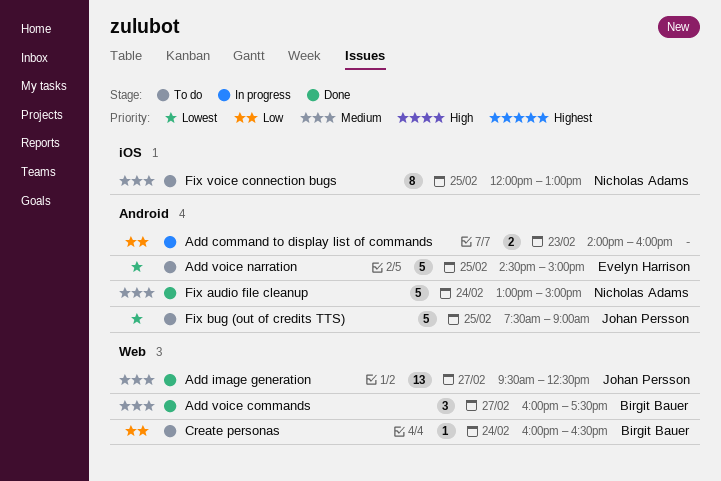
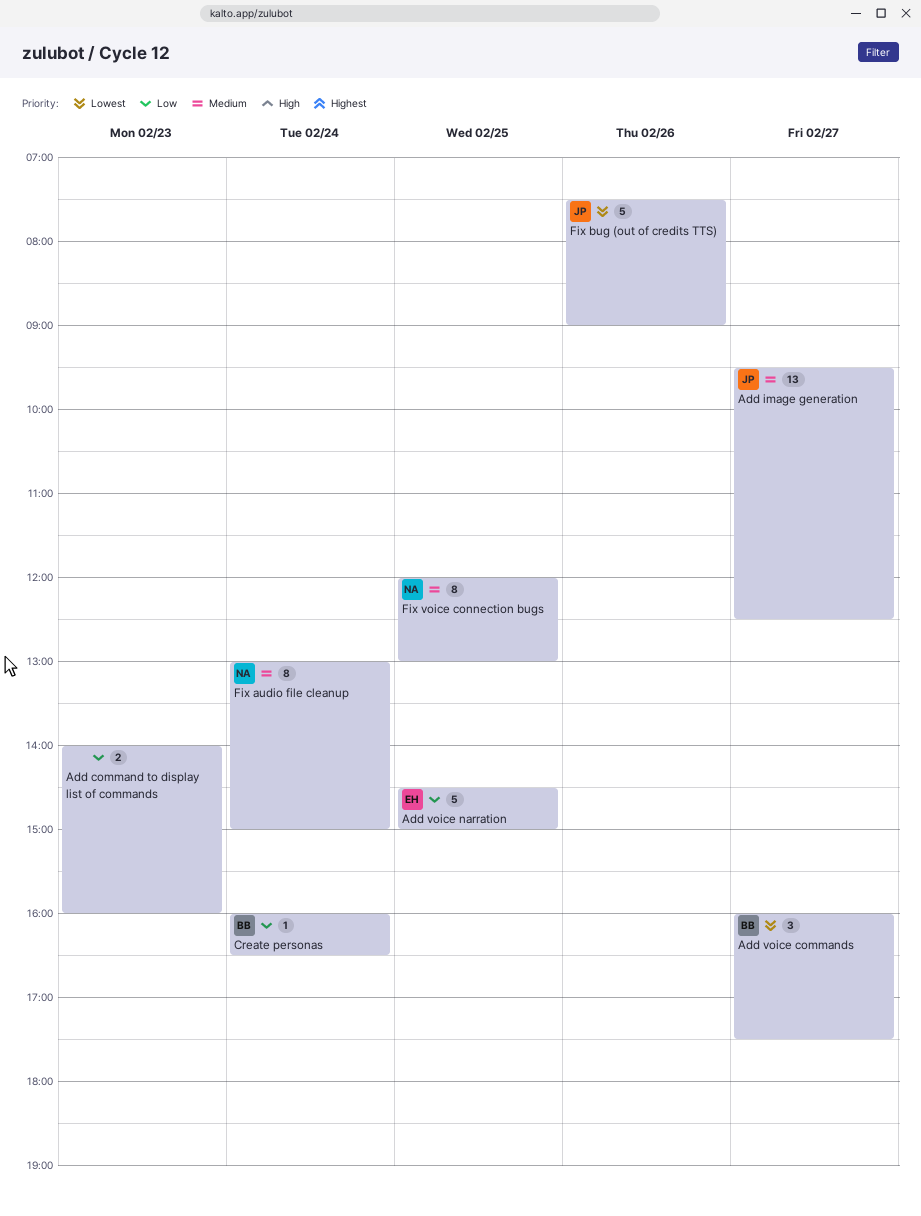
Add voice commands, priority: Medium -> Lowest
Add voice narration, priority: Lowest -> Low
Fix audio file cleanup, estimate: 5 -> 8
Fix bug (out of credits TTS), day: Feb 25 -> Feb 26

